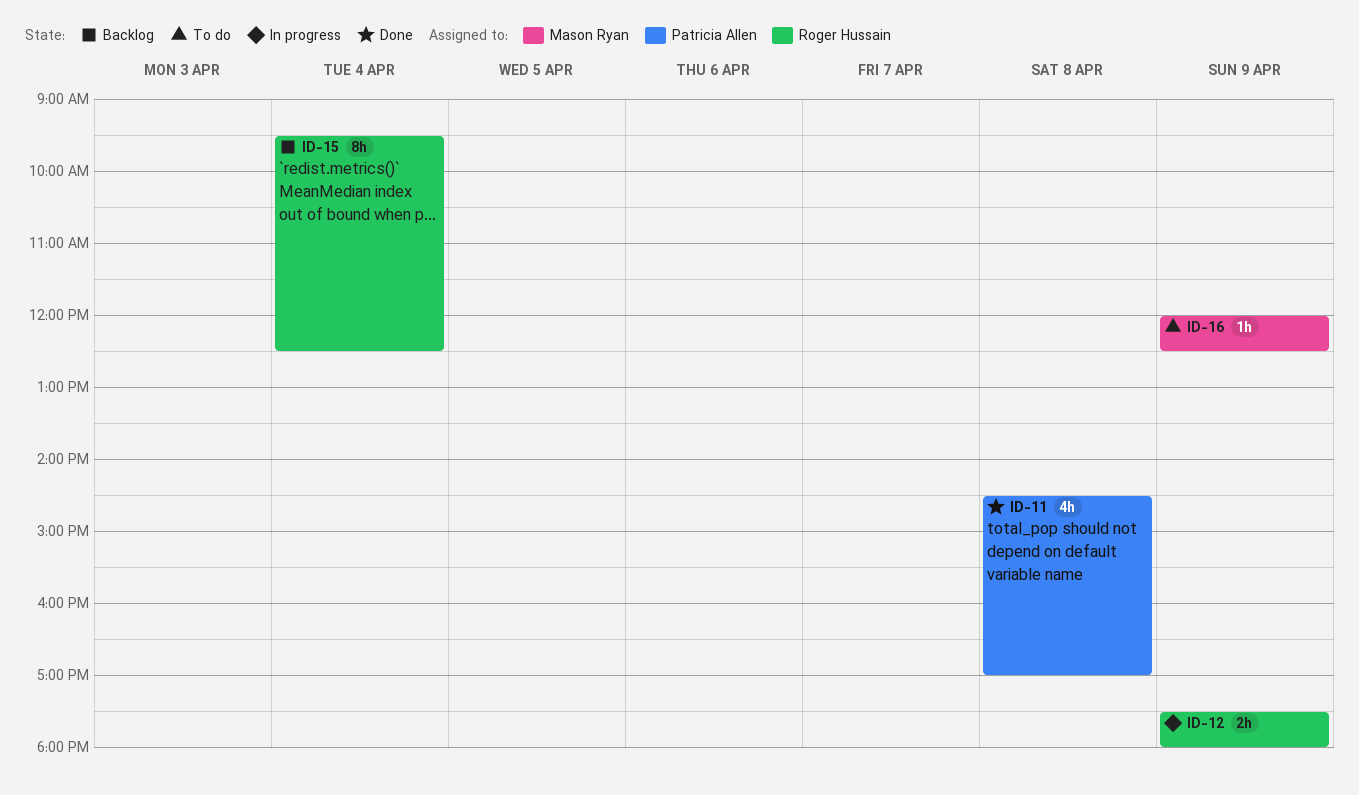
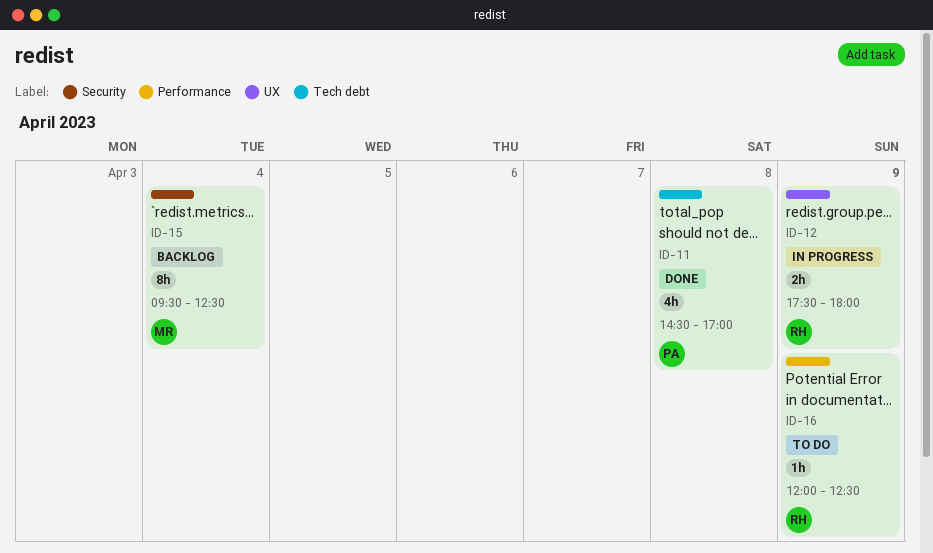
ID-15, owner: Roger Hussain -> Mason Ryan
ID-16, owner: Mason Ryan -> Roger Hussain

